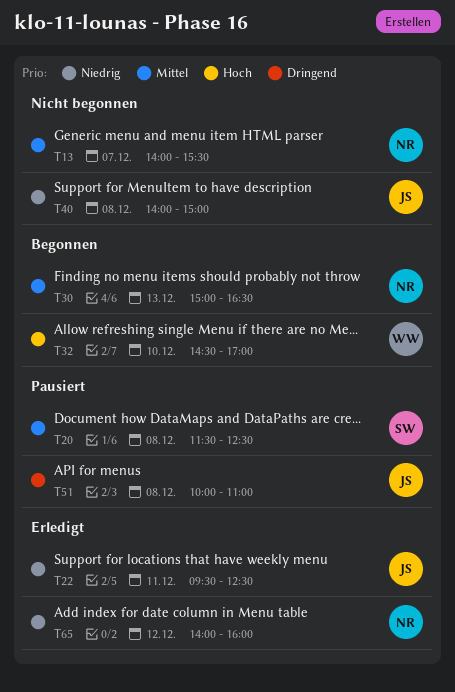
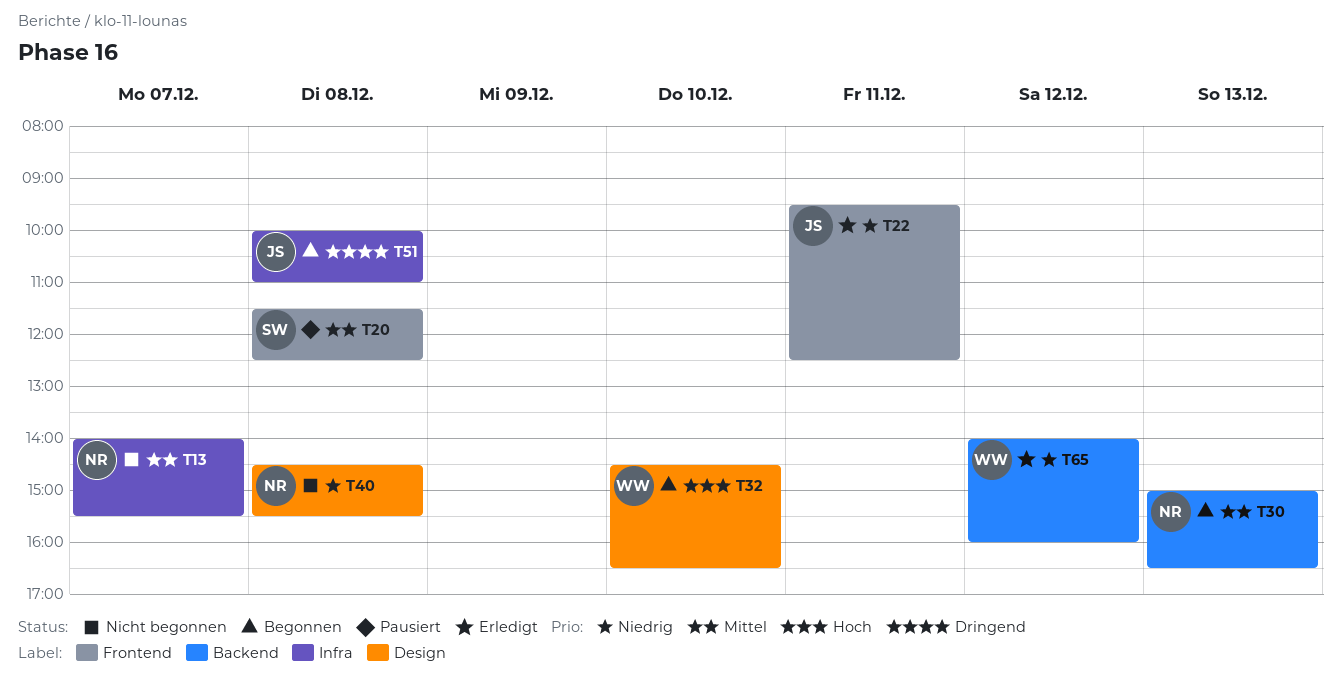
T32, ends: 17:00 -> 16:30
T40, owner: JS -> NR
T40, begins: 14:00 -> 14:30
T40, ends: 15:00 -> 15:30
T51, status: Pausiert -> Begonnen
T65, owner: NR -> WW

